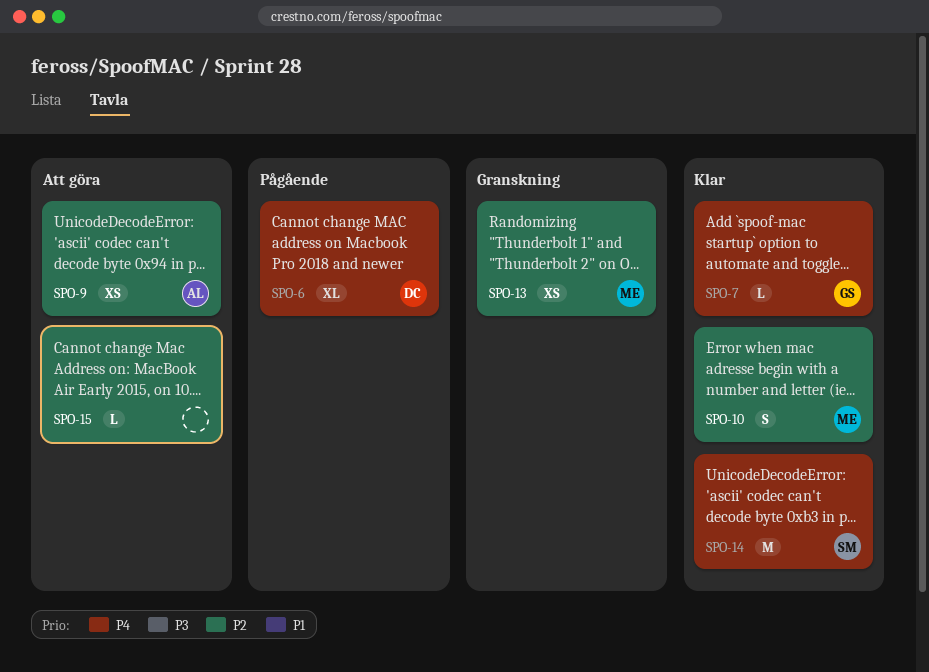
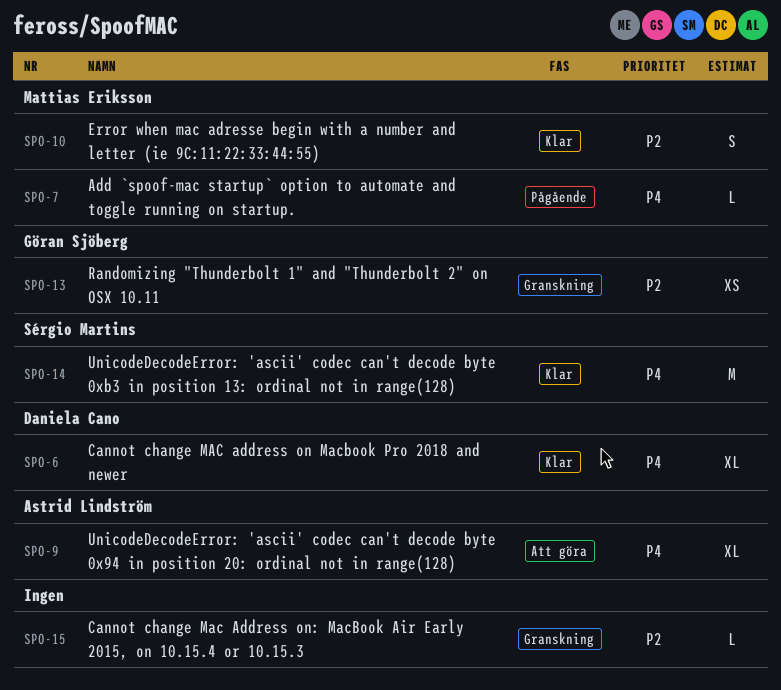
SPO-6, status: Pågående -> Klar
SPO-7, status: Klar -> Pågående
SPO-7, owner: Göran Sjöberg -> Mattias Eriksson
SPO-9, priority: P2 -> P4
SPO-9, estimate: XS -> XL
SPO-13, owner: Mattias Eriksson -> Göran Sjöberg
SPO-15, status: Att göra -> Granskning

